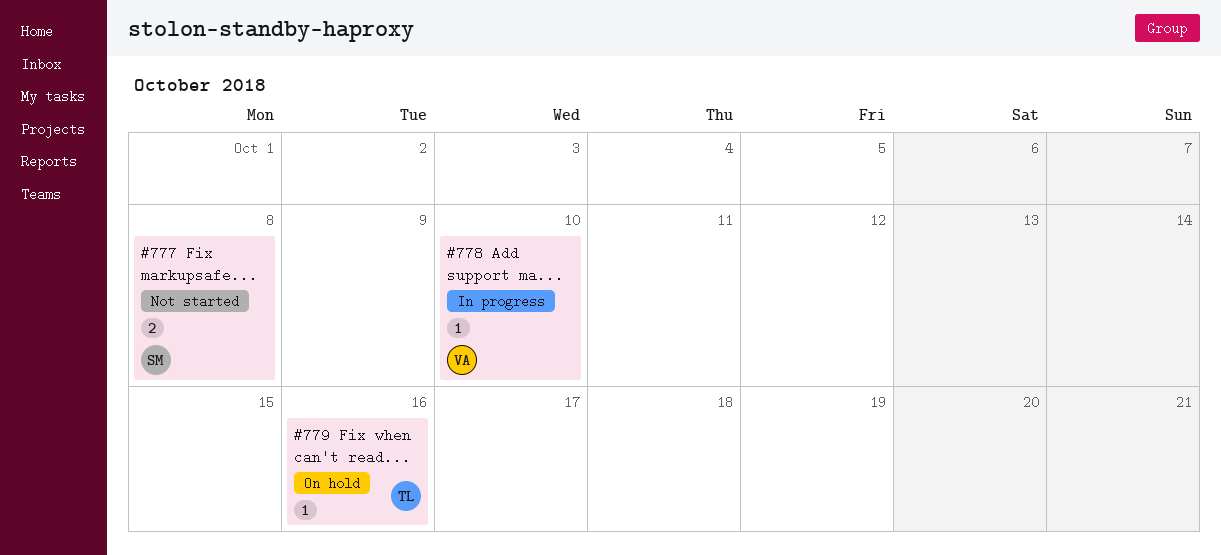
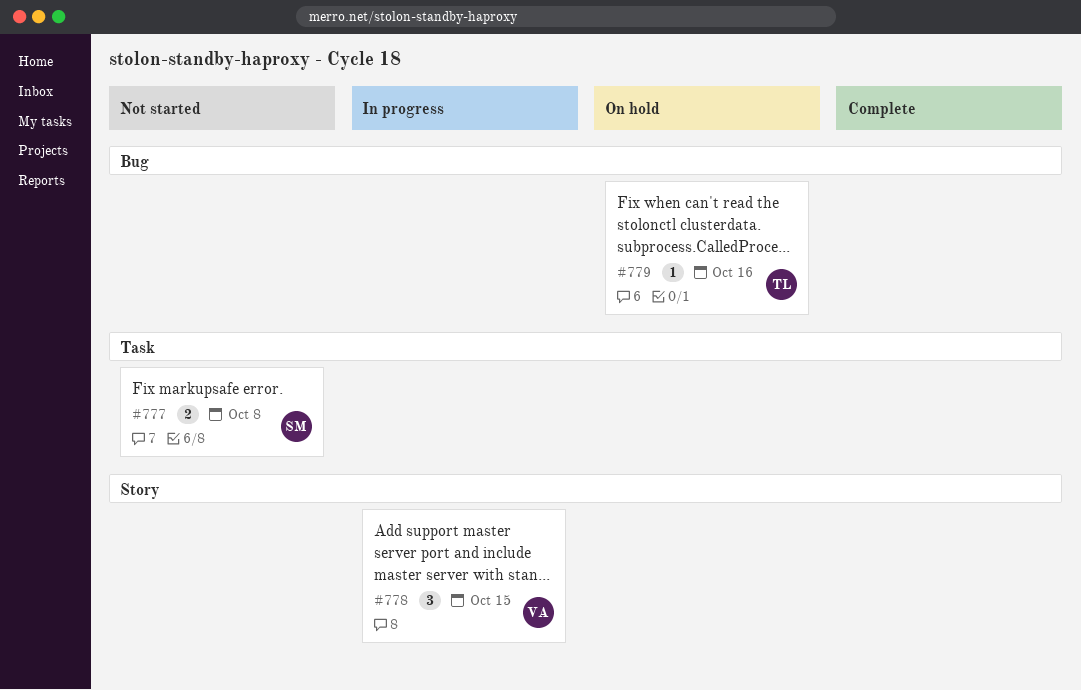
#778, estimate: 1 -> 3
#778, due: Oct 10 -> Oct 15

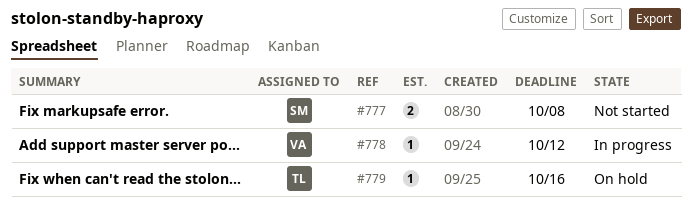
#778, estimate: 3 -> 1
#778, due: Oct 15 -> Oct 12

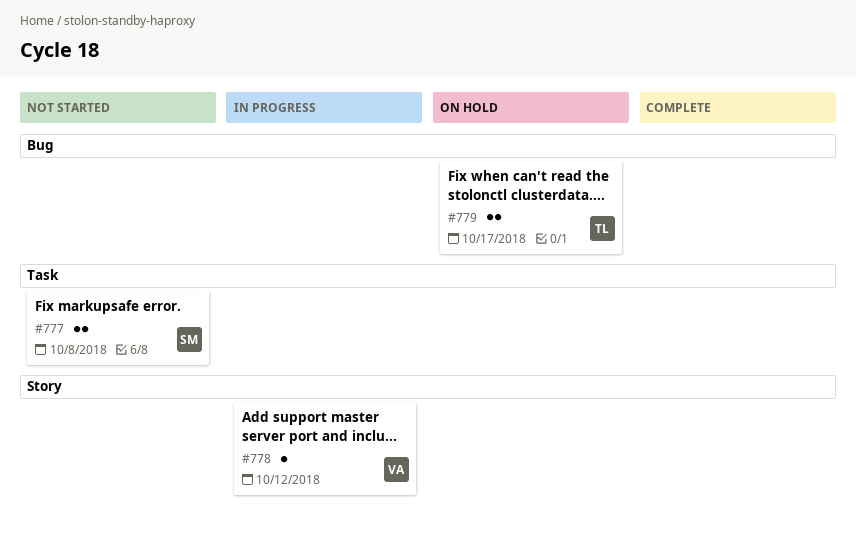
#779, estimate: 1 -> 2
#779, due: Oct 16 -> Oct 17

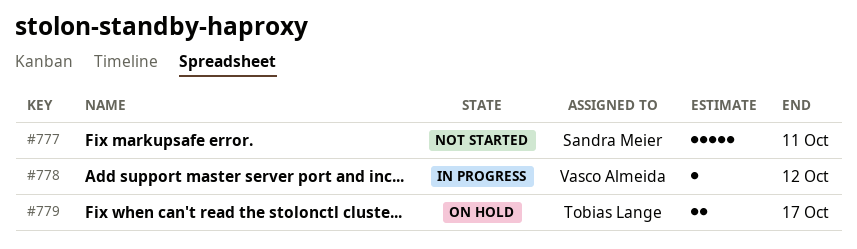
#777, estimate: 2 -> 5
#777, due: Oct 8 -> Oct 11

